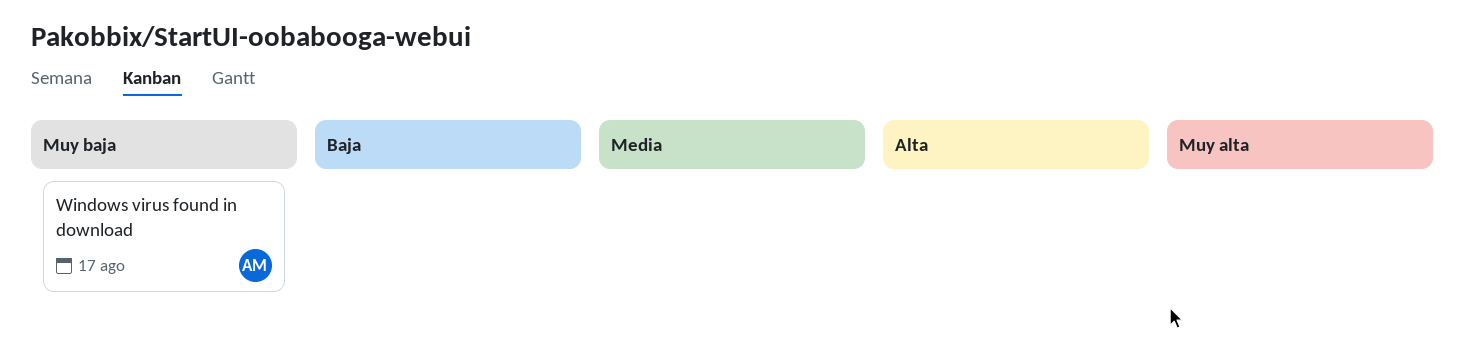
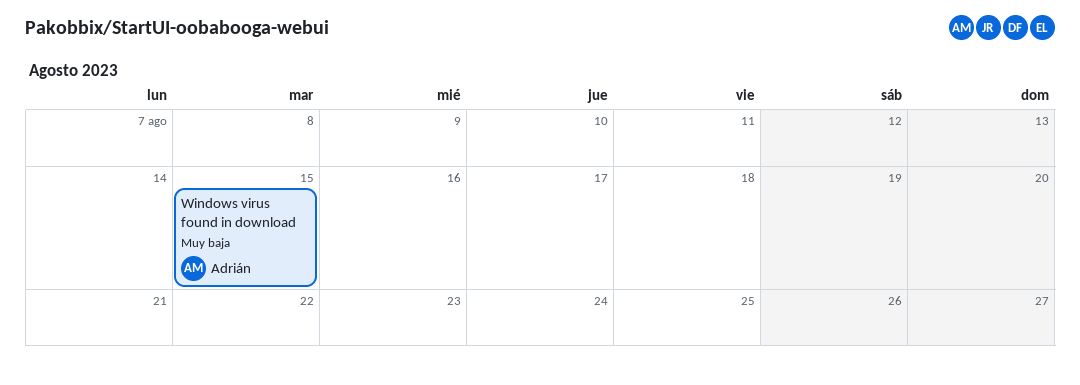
Windows virus found in download, due: Aug 17 -> Aug 15

